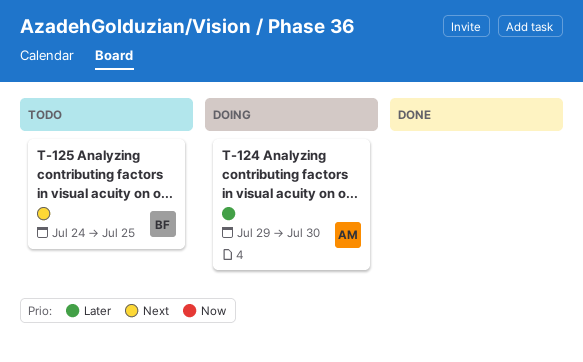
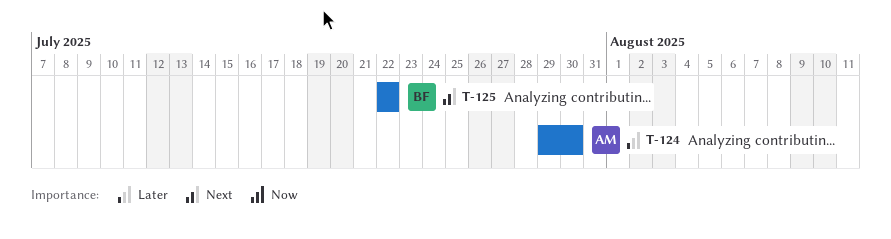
T-125, start: Jul 24 -> Jul 22
T-125, due: Jul 25 -> Jul 22

